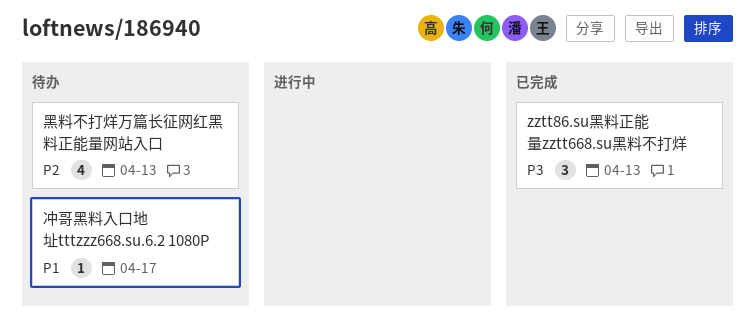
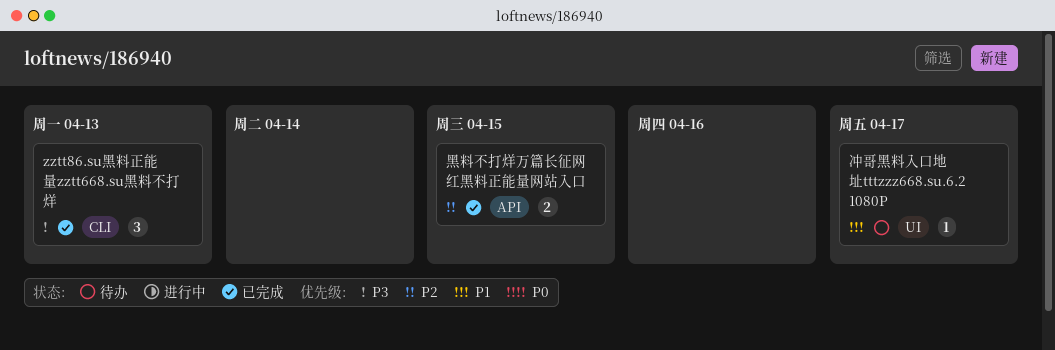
黑料不打烊万篇长征网红黑料正能量网站入口, status: 待办 -> 已完成
黑料不打烊万篇长征网红黑料正能量网站入口, estimate: 4 -> 2
黑料不打烊万篇长征网红黑料正能量网站入口, due: Apr 13 -> Apr 15

